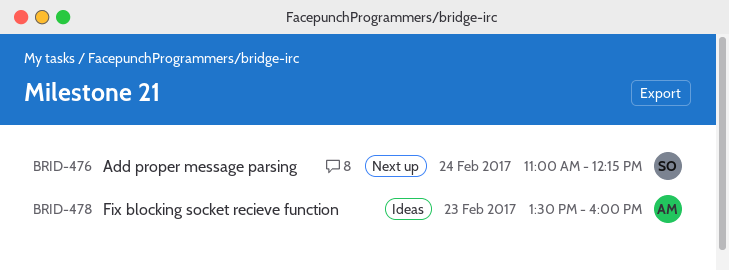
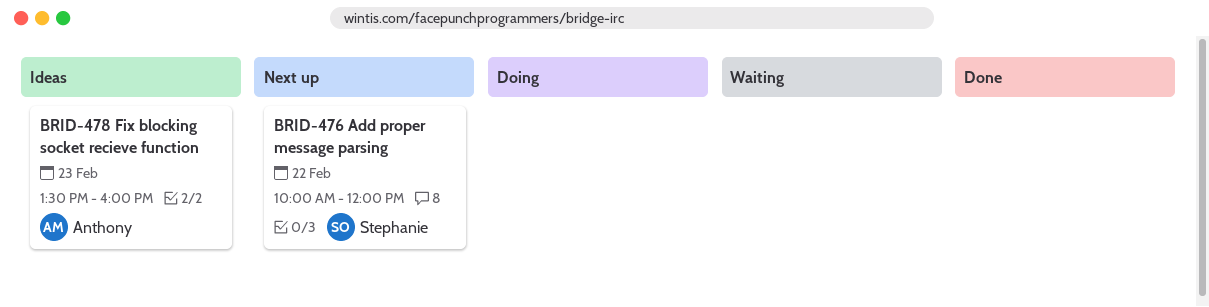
BRID-476, day: Feb 24 -> Feb 22
BRID-476, begins: 11:00 -> 10:00
BRID-476, ends: 12:15 -> 12:00

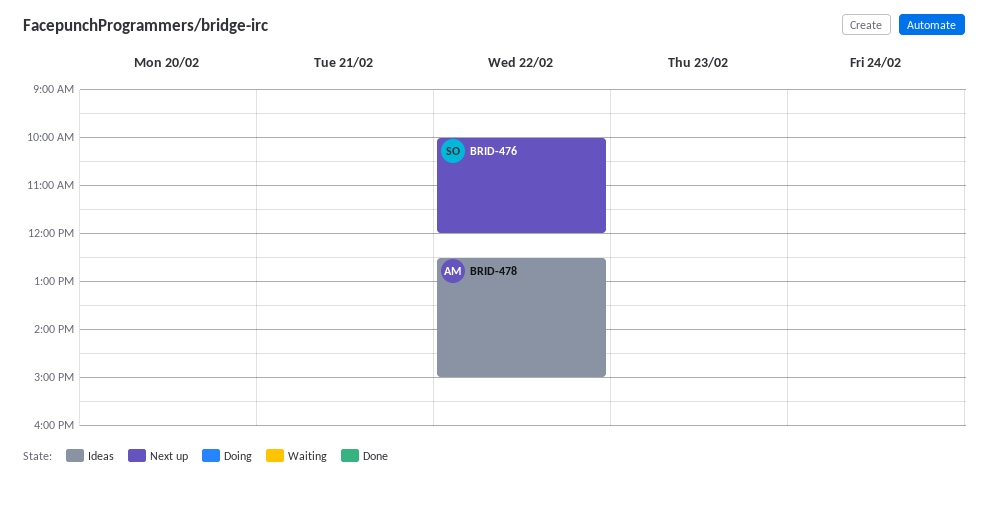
BRID-478, day: Feb 23 -> Feb 22
BRID-478, begins: 13:30 -> 12:30
BRID-478, ends: 16:00 -> 15:00

